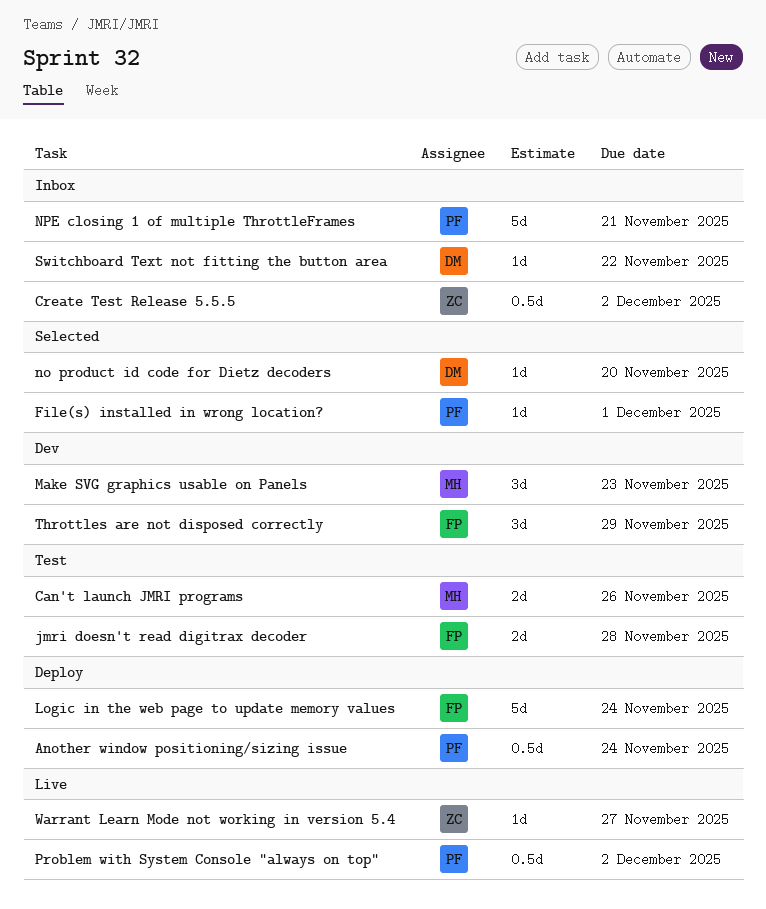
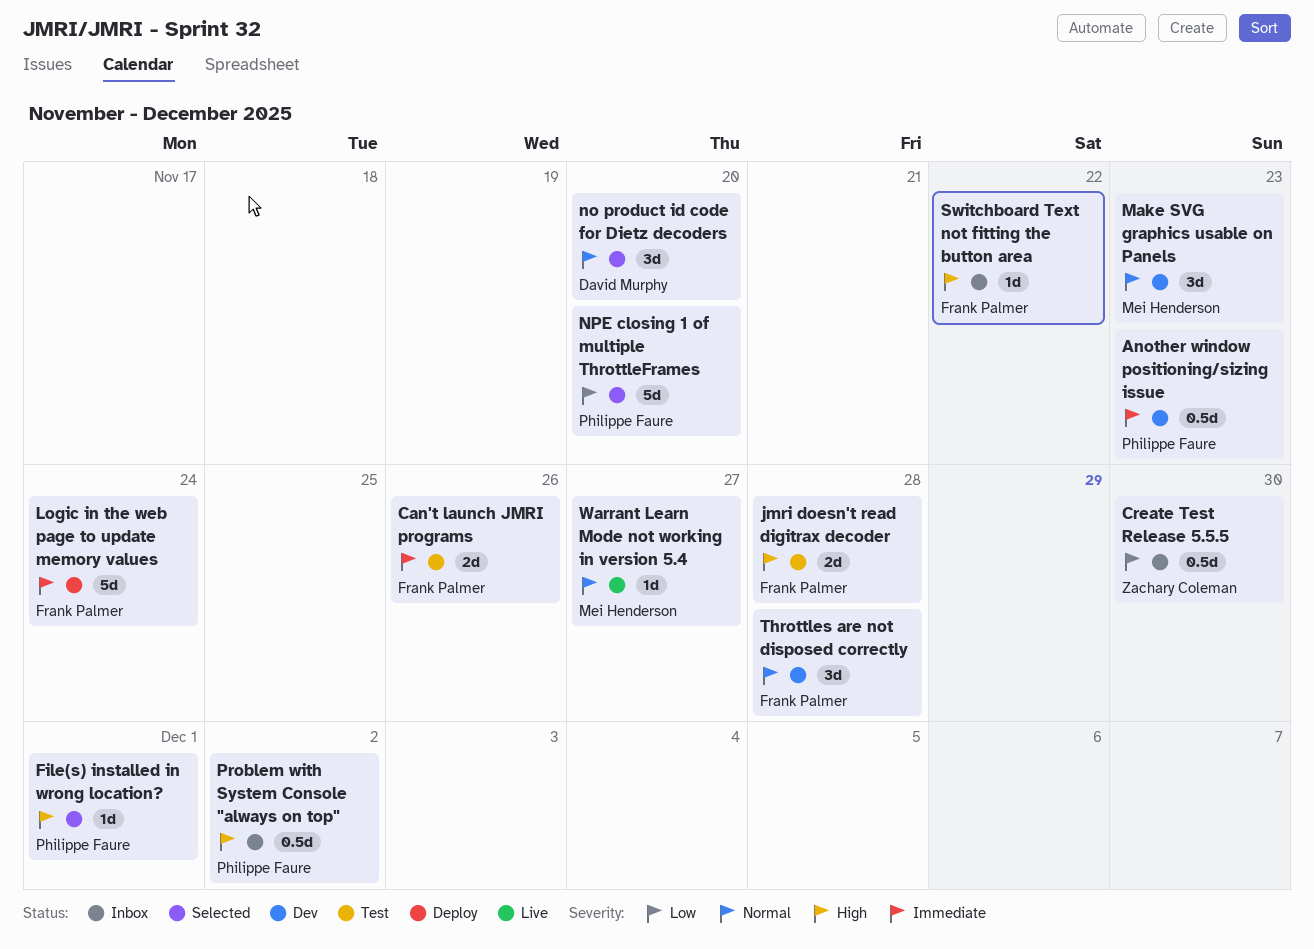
Another window positioning/sizing issue, status: Deploy -> Dev
Another window positioning/sizing issue, due: Nov 24 -> Nov 23
Can't launch JMRI programs, owner: Mei Henderson -> Frank Palmer
Create Test Release 5.5.5, due: Dec 2 -> Nov 30
no product id code for Dietz decoders, estimate: 1d -> 3d
NPE closing 1 of multiple ThrottleFrames, status: Inbox -> Selected
NPE closing 1 of multiple ThrottleFrames, due: Nov 21 -> Nov 20
Problem with System Console "always on top", status: Live -> Inbox
Switchboard Text not fitting the button area, owner: David Murphy -> Frank Palmer
Throttles are not disposed correctly, due: Nov 29 -> Nov 28
Warrant Learn Mode not working in version 5.4, owner: Zachary Coleman -> Mei Henderson

